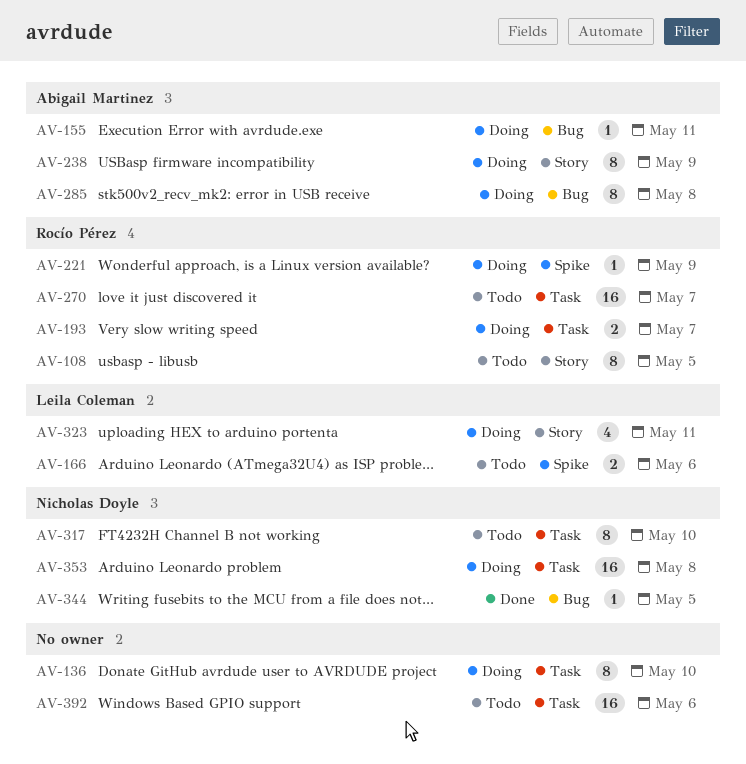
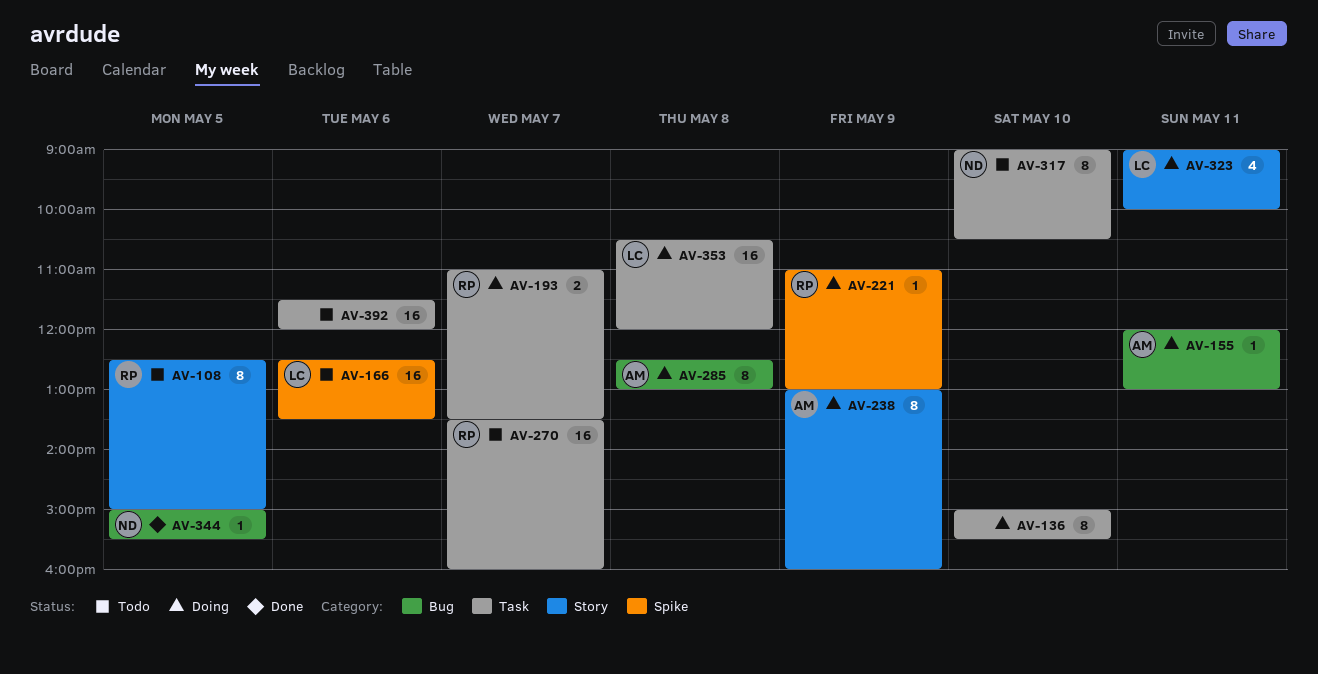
AV-166, estimate: 2 -> 16
AV-353, owner: Nicholas Doyle -> Leila Coleman

